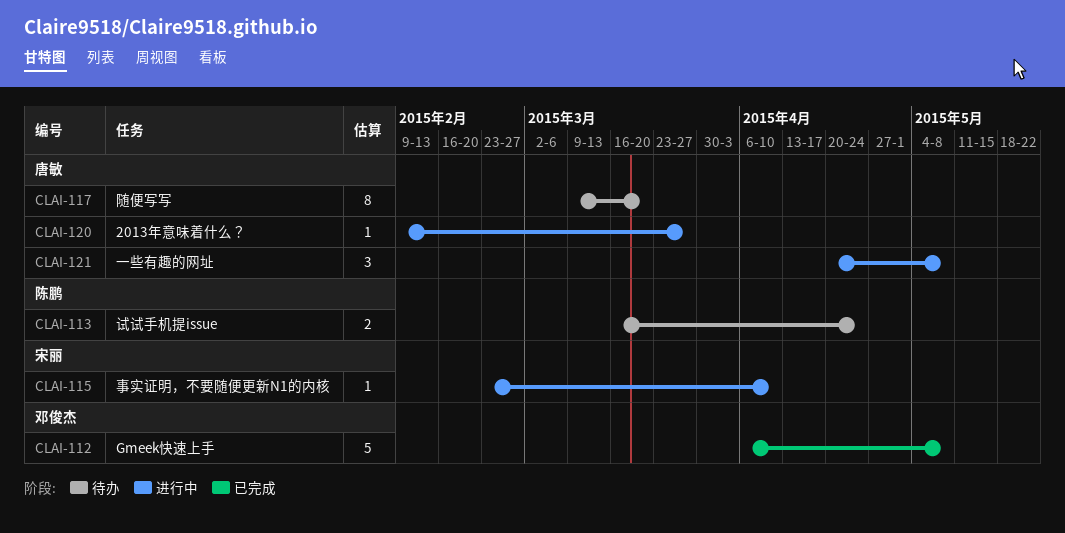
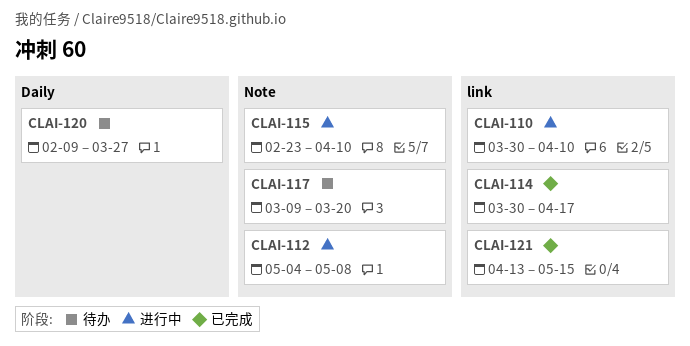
CLAI-110: none -> present
CLAI-112, status: 已完成 -> 进行中
CLAI-112, start: Apr 6 -> May 4
CLAI-113: present -> none
CLAI-114: none -> present
CLAI-120, status: 进行中 -> 待办
CLAI-121, status: 进行中 -> 已完成
CLAI-121, start: Apr 20 -> Apr 13
CLAI-121, due: May 8 -> May 15

